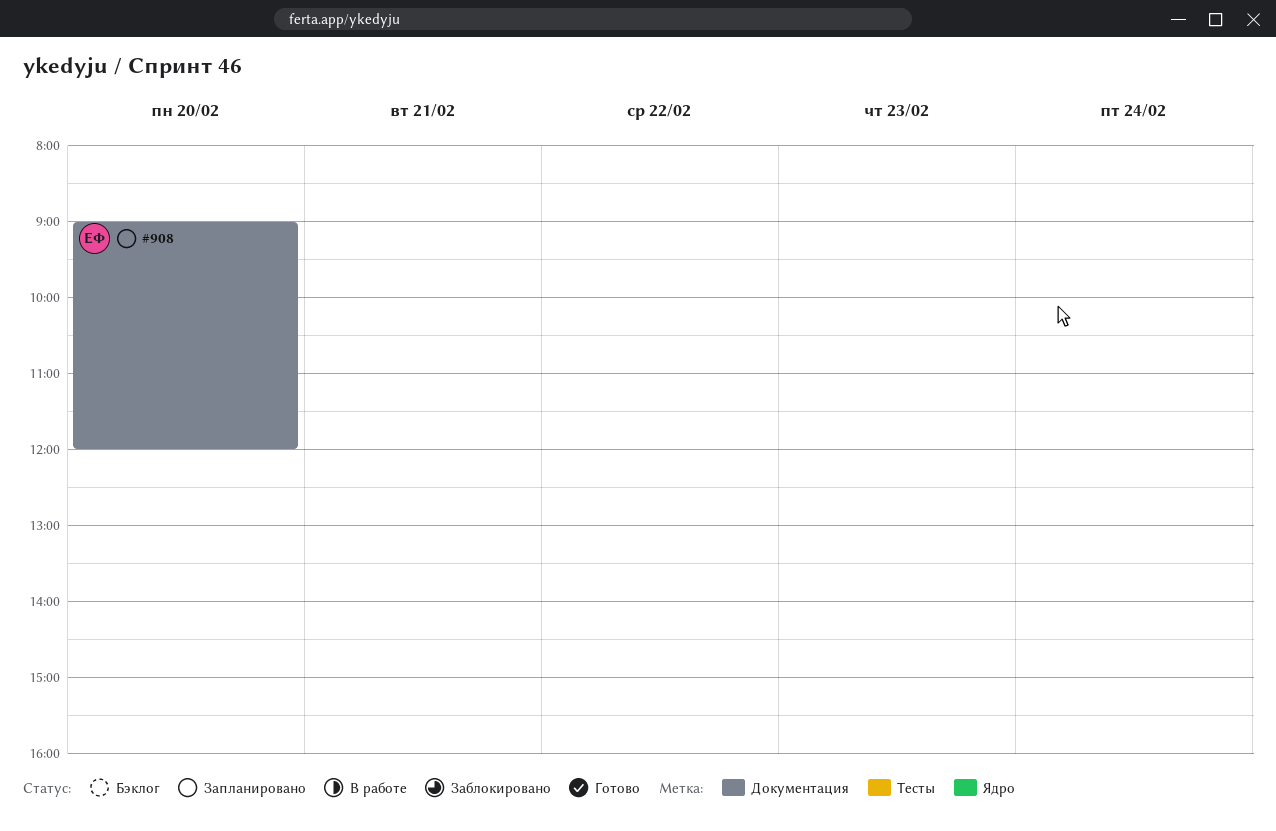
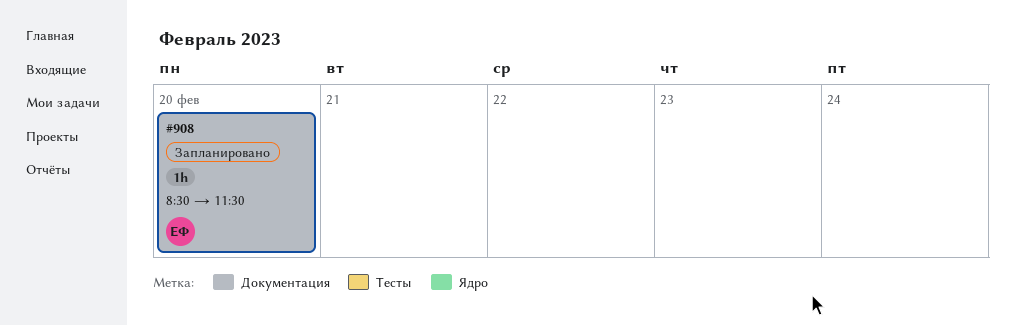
#908, begins: 09:00 -> 08:30
#908, ends: 12:00 -> 11:30

